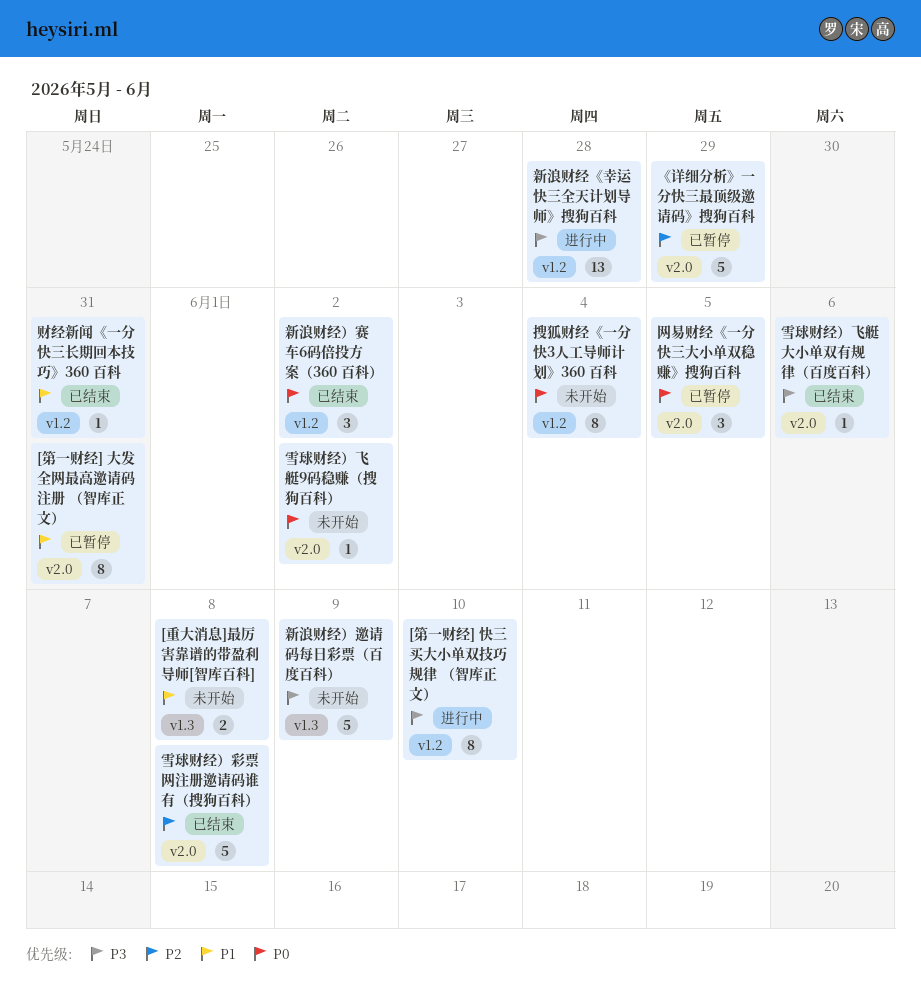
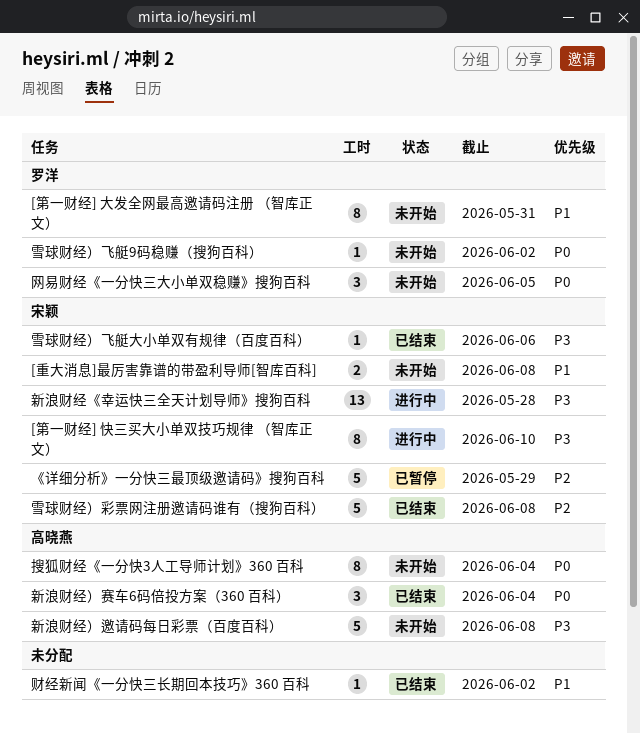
[第一财经] 大发全网最高邀请码注册 （智库正文）, status: 已暂停 -> 未开始
新浪财经）赛车6码倍投方案（360 百科）, due: Jun 2 -> Jun 4
新浪财经）邀请码每日彩票（百度百科）, due: Jun 9 -> Jun 8
网易财经《一分快三大小单双稳赚》搜狗百科, status: 已暂停 -> 未开始
财经新闻《一分快三长期回本技巧》360 百科, due: May 31 -> Jun 2

